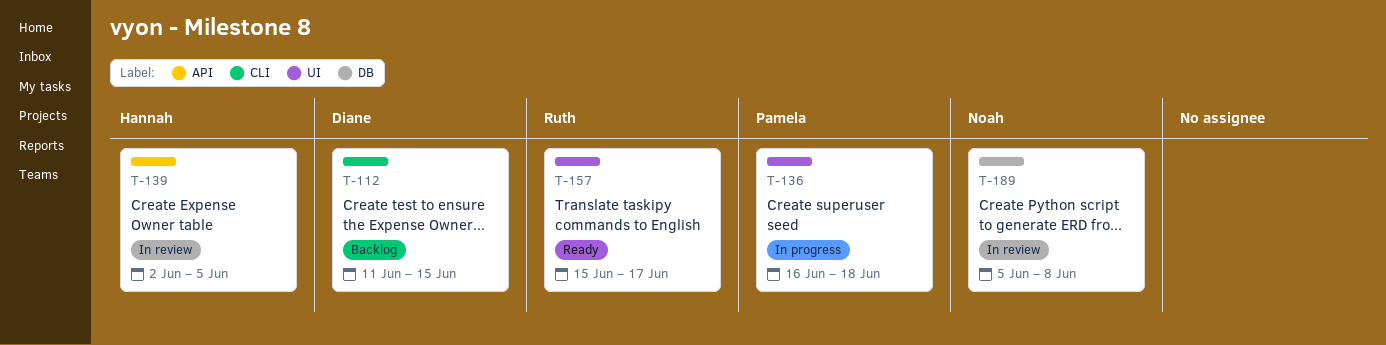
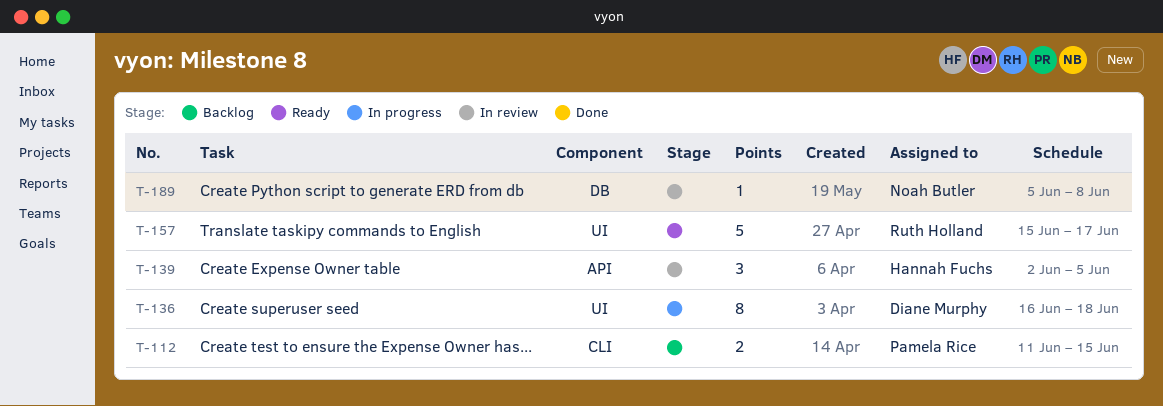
T-112, owner: Diane Murphy -> Pamela Rice
T-136, owner: Pamela Rice -> Diane Murphy

